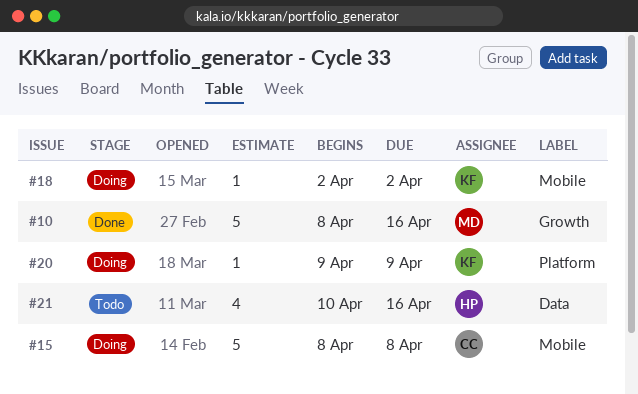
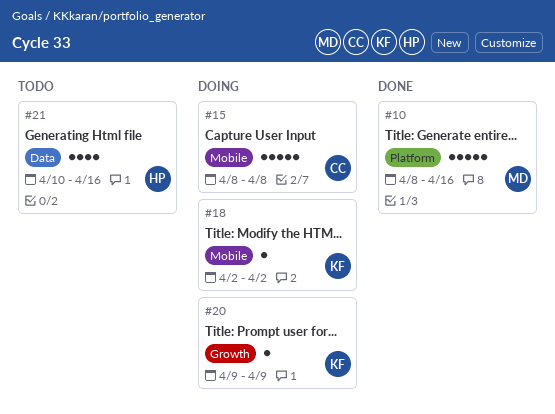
#10, label: Growth -> Platform
#20, label: Platform -> Growth

